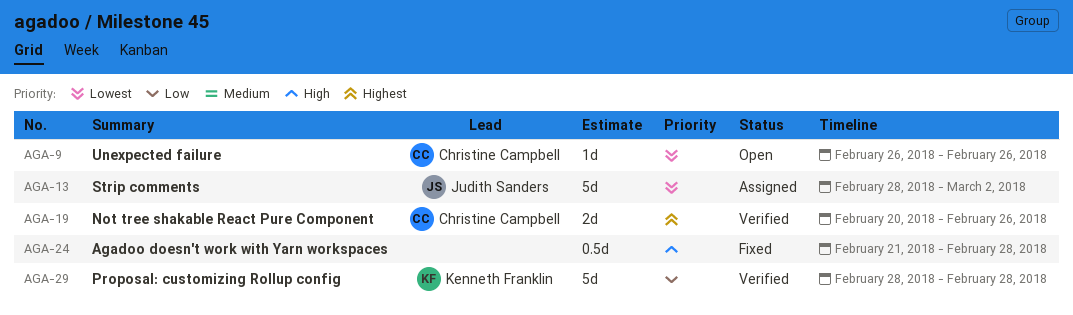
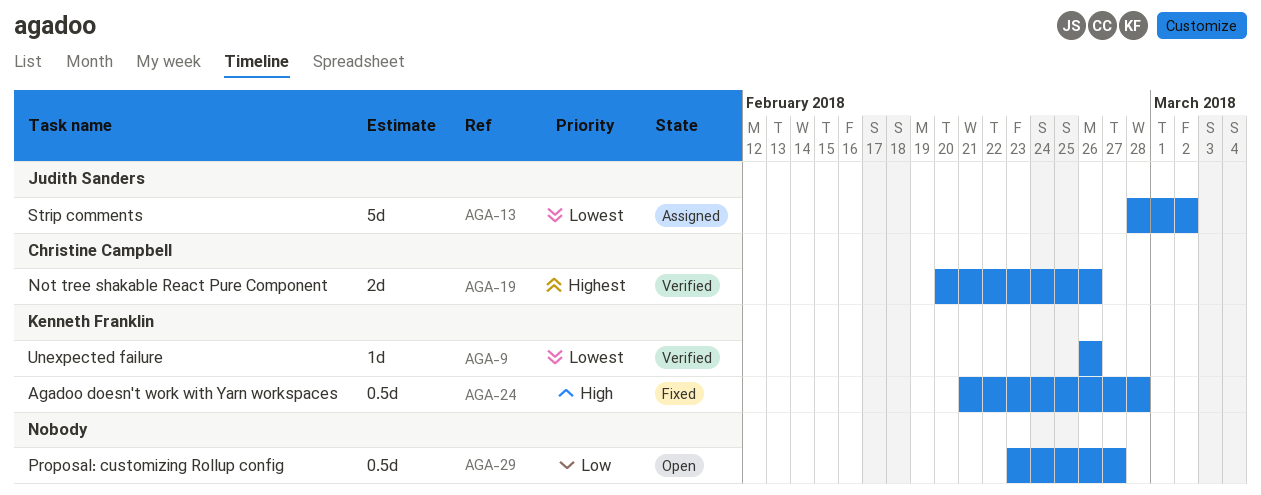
AGA-9, status: Open -> Verified
AGA-9, owner: Christine Campbell -> Kenneth Franklin
AGA-24, owner: none -> Kenneth Franklin
AGA-29, status: Verified -> Open
AGA-29, owner: Kenneth Franklin -> none
AGA-29, estimate: 5d -> 0.5d
AGA-29, start: Feb 28 -> Feb 23
AGA-29, due: Feb 28 -> Feb 27

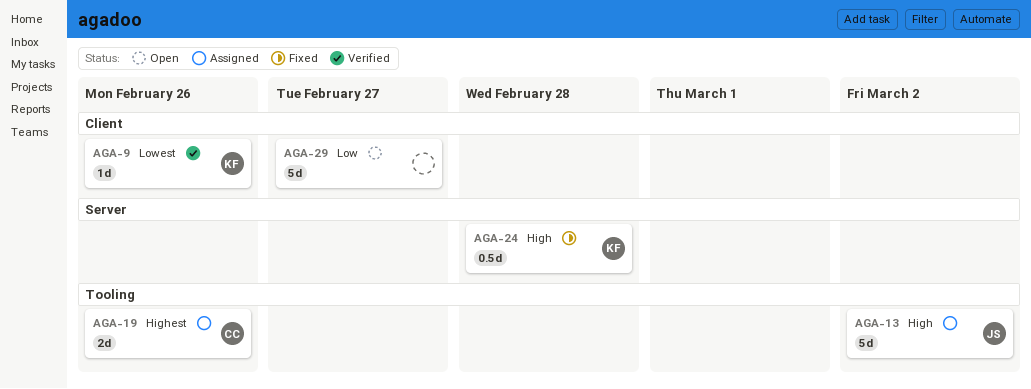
AGA-13, priority: Lowest -> High
AGA-19, status: Verified -> Assigned
AGA-29, estimate: 0.5d -> 5d

